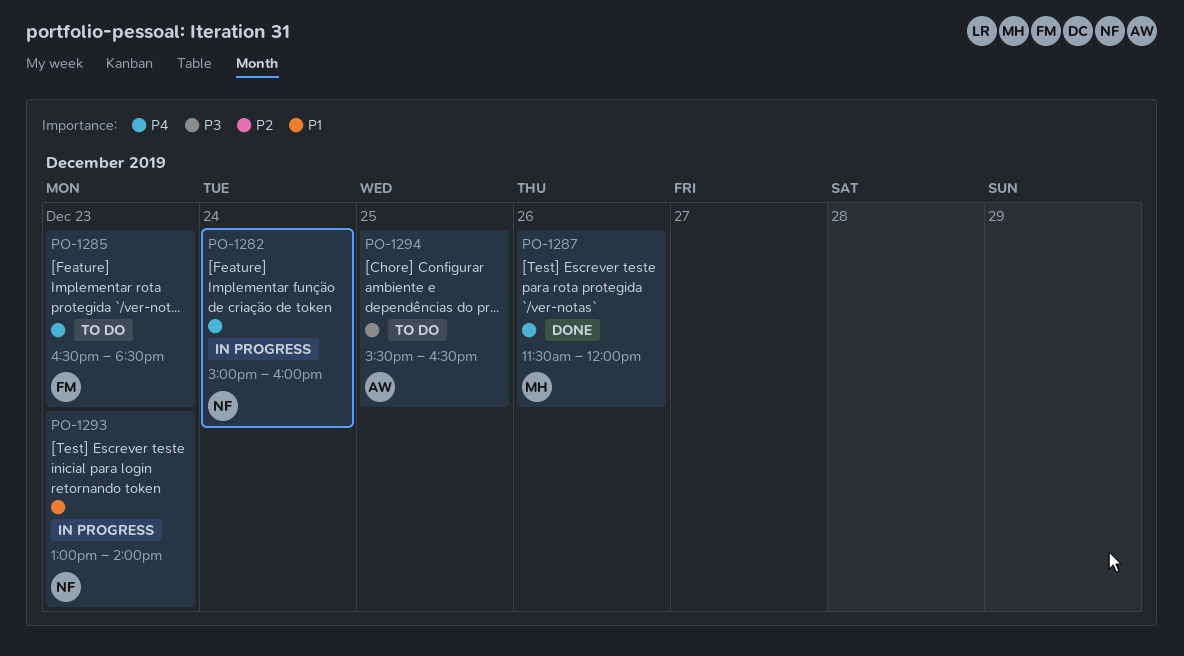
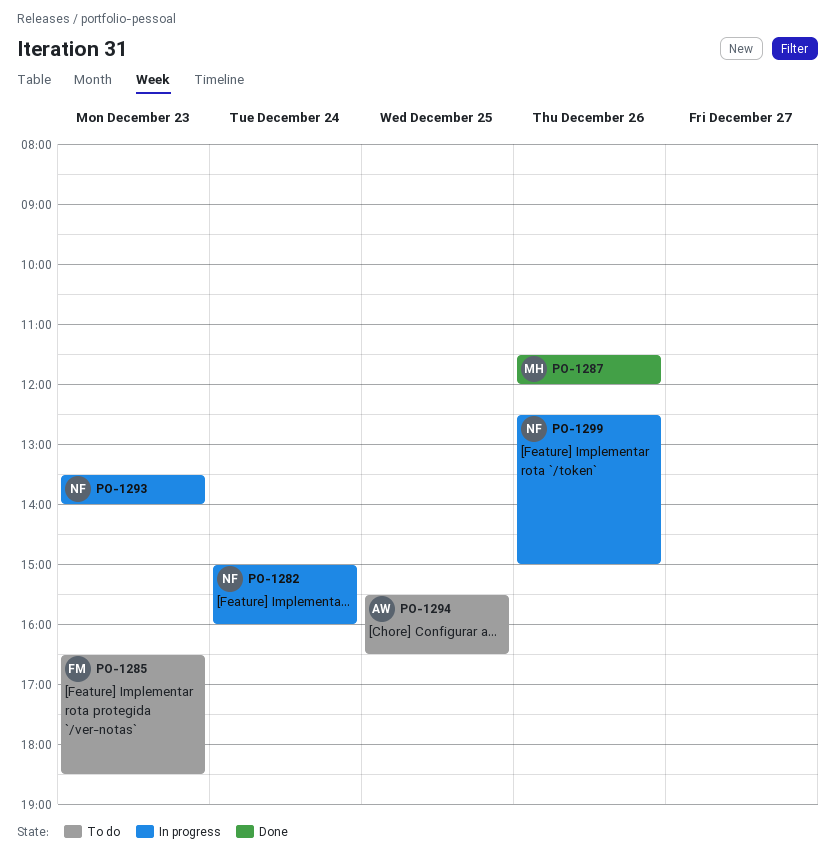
PO-1293, begins: 13:00 -> 13:30
PO-1299: none -> present

